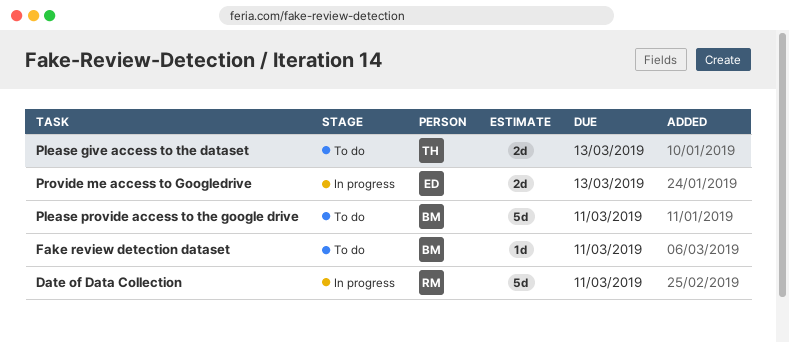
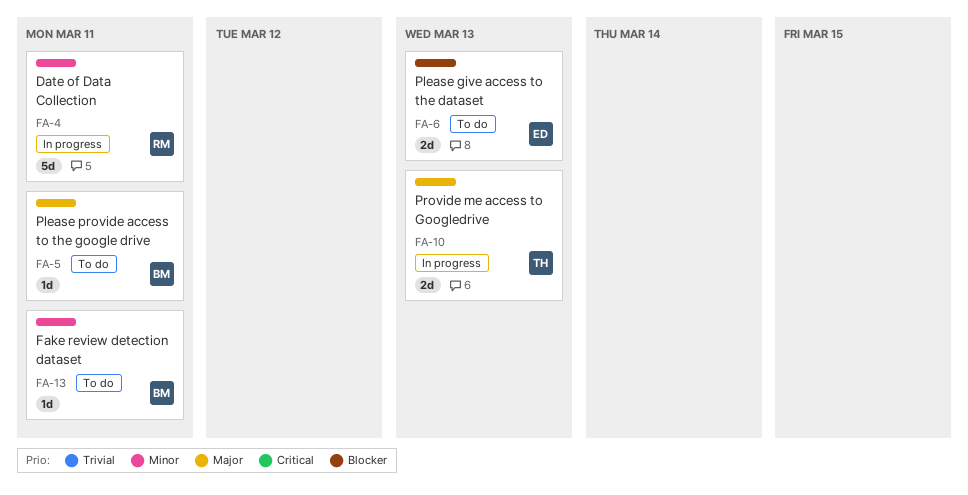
Please give access to the dataset, owner: TH -> ED
Please provide access to the google drive, estimate: 5d -> 1d
Provide me access to Googledrive, owner: ED -> TH

